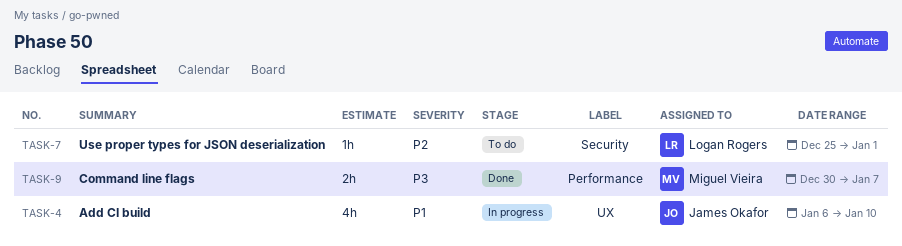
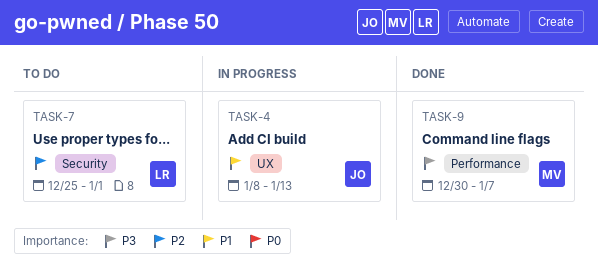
TASK-4, start: Jan 6 -> Jan 8
TASK-4, due: Jan 10 -> Jan 13

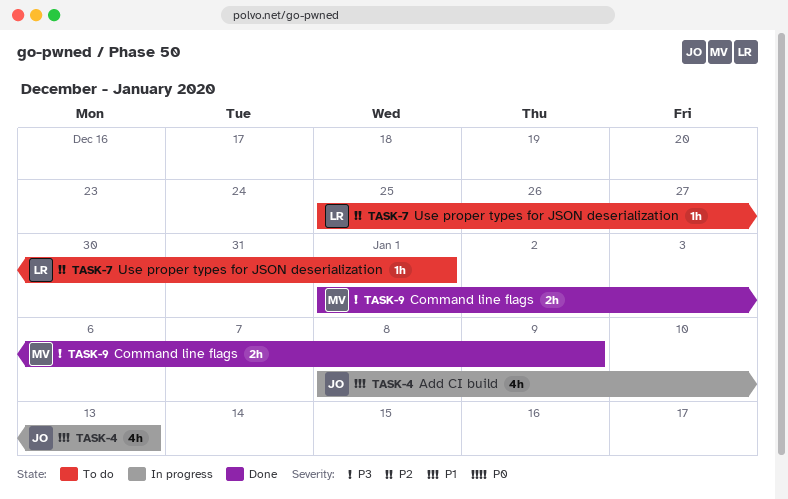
TASK-9, start: Dec 30 -> Jan 1
TASK-9, due: Jan 7 -> Jan 9

